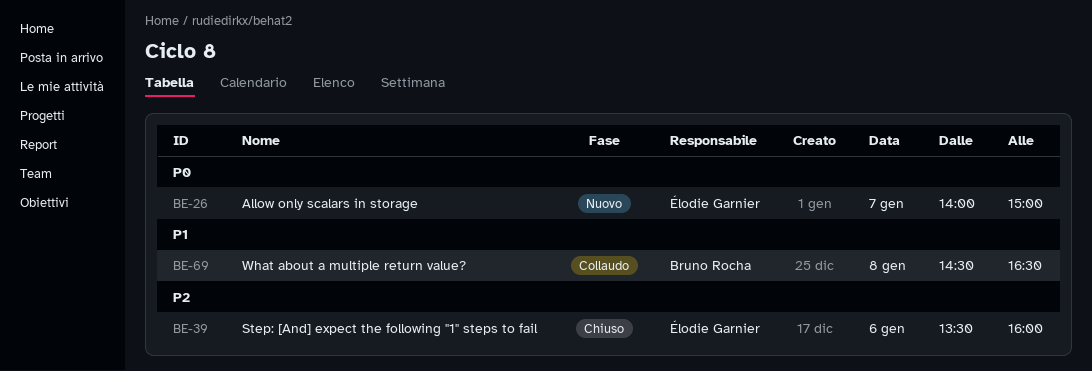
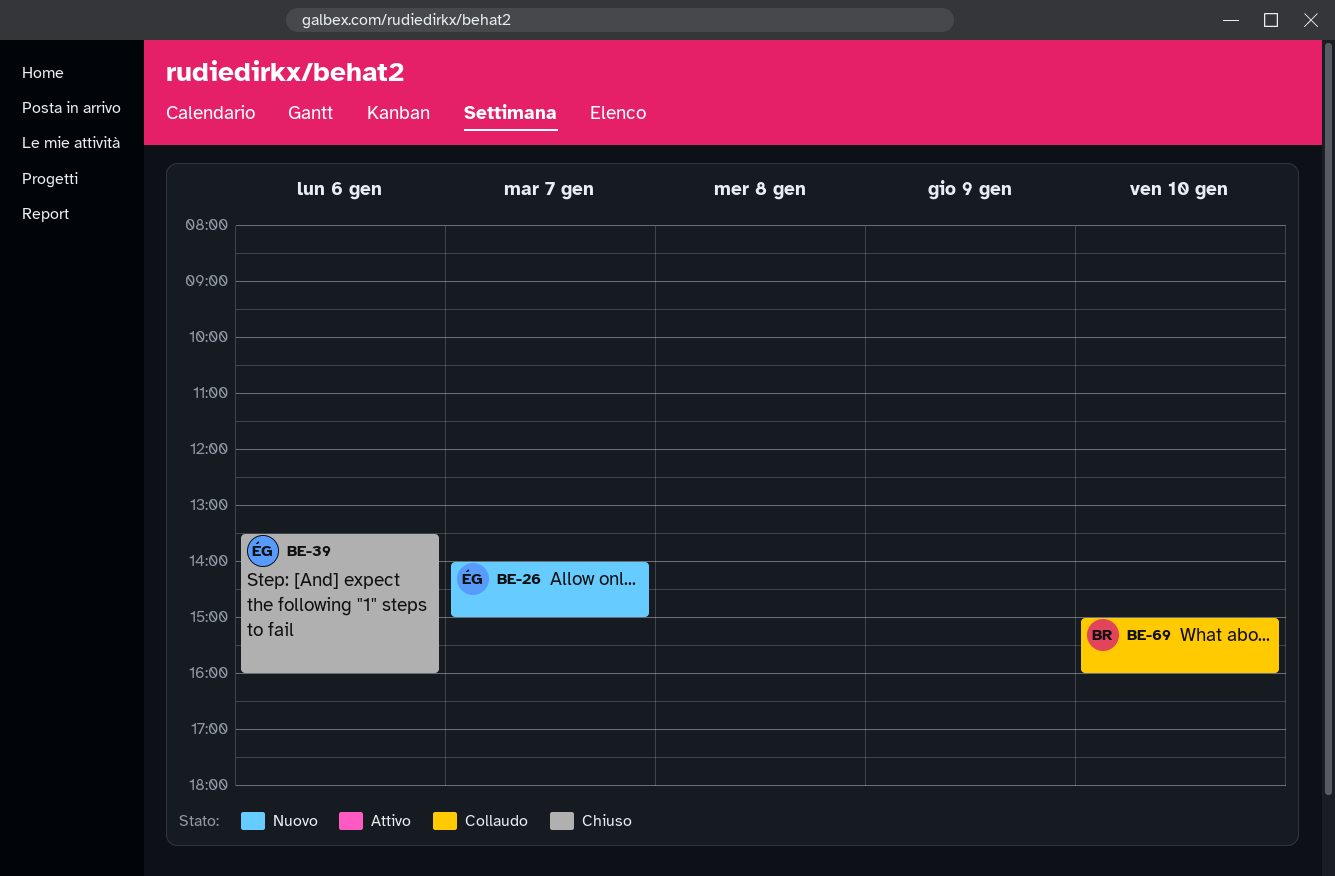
BE-69, day: Jan 8 -> Jan 10
BE-69, begins: 14:30 -> 15:00
BE-69, ends: 16:30 -> 16:00

